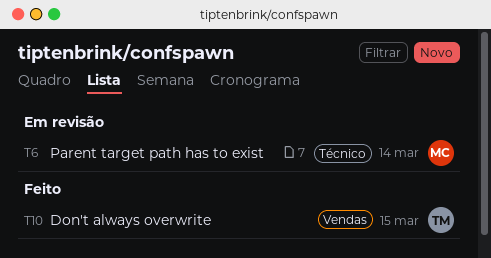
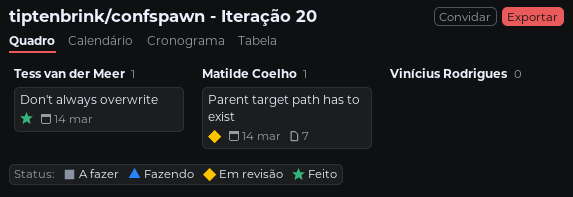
Don't always overwrite, due: Mar 15 -> Mar 14

